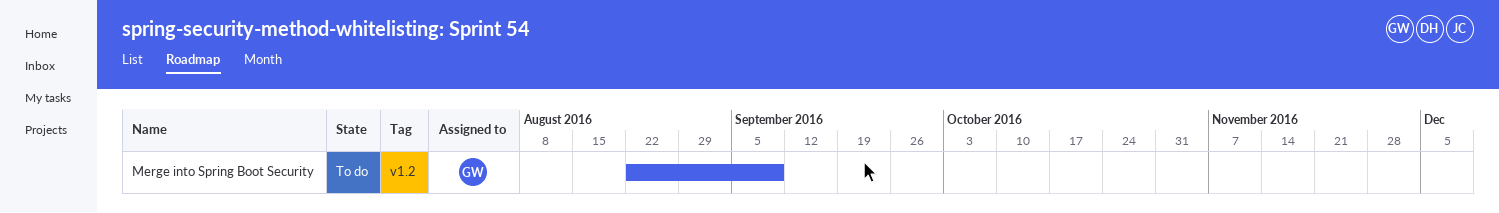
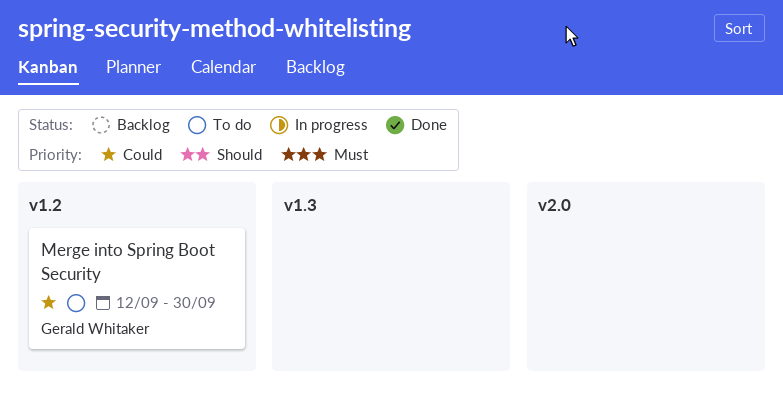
Merge into Spring Boot Security, start: Aug 22 -> Sep 12
Merge into Spring Boot Security, due: Sep 9 -> Sep 30

